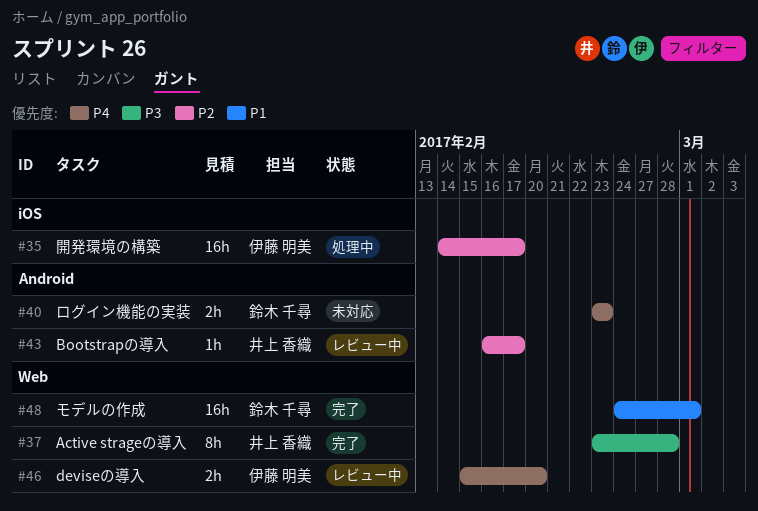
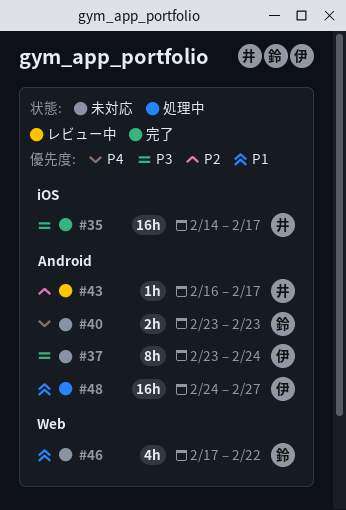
#35, status: 処理中 -> 完了
#35, owner: 伊藤 明美 -> 井上 香織
#35, priority: P2 -> P3
#37, status: 完了 -> 未対応
#37, owner: 井上 香織 -> 伊藤 明美
#37, label: Web -> Android
#37, due: Feb 28 -> Feb 24
#46, status: レビュー中 -> 未対応
#46, owner: 伊藤 明美 -> 鈴木 千尋
#46, priority: P4 -> P1
#46, estimate: 2h -> 4h
#46, start: Feb 15 -> Feb 17
#46, due: Feb 20 -> Feb 22
#48, status: 完了 -> 処理中
#48, owner: 鈴木 千尋 -> 伊藤 明美
#48, label: Web -> Android
#48, due: Mar 1 -> Feb 27

